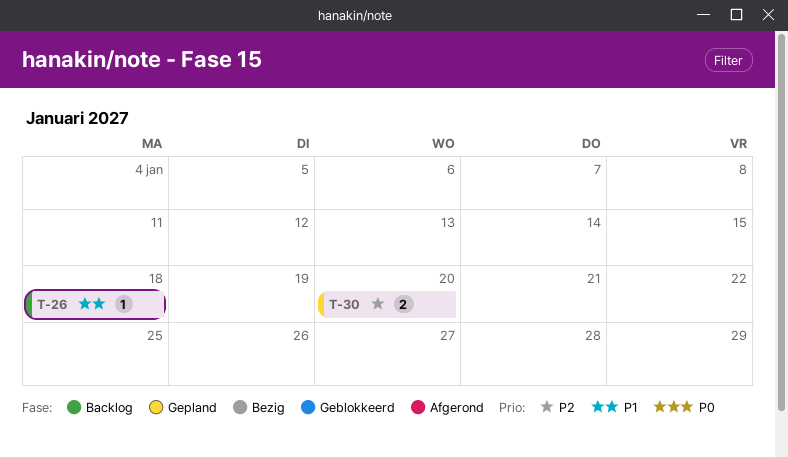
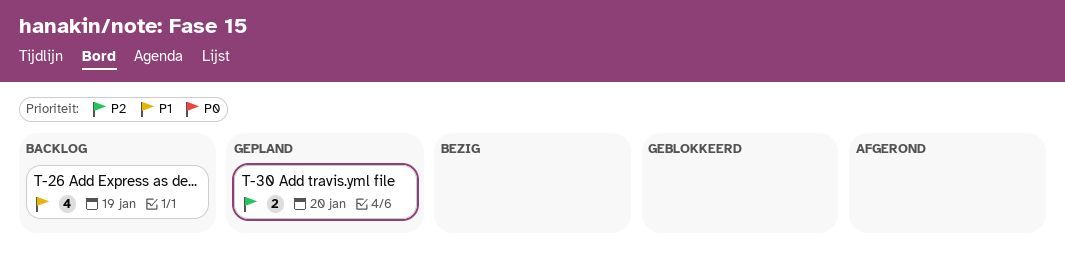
T-26, estimate: 1 -> 4
T-26, due: Jan 18 -> Jan 19

